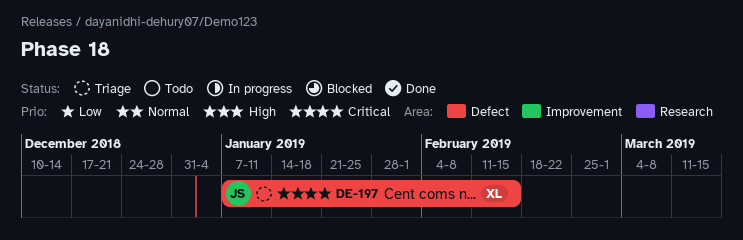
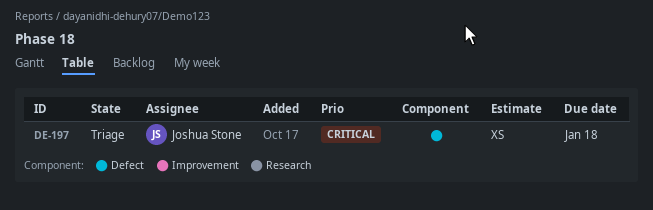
DE-197, estimate: XL -> XS
DE-197, due: Feb 15 -> Jan 18

